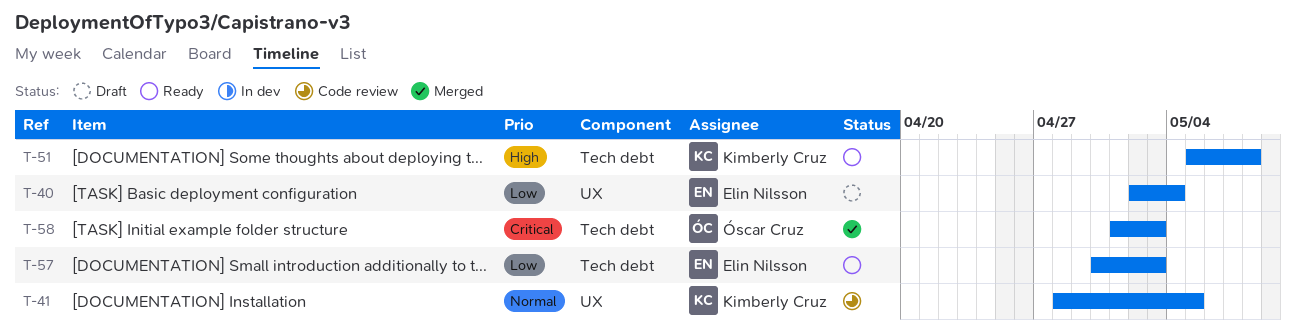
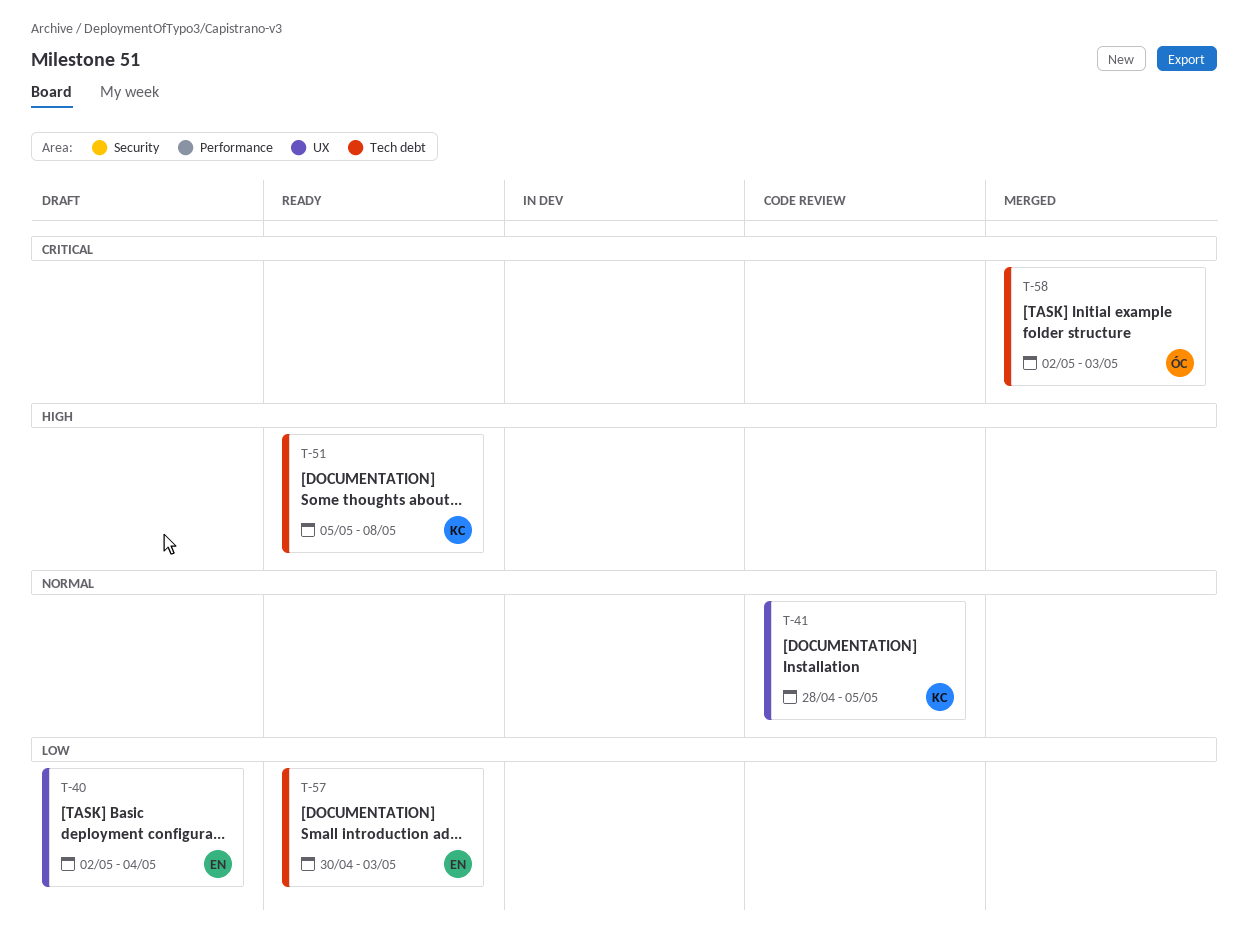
T-58, start: May 1 -> May 2

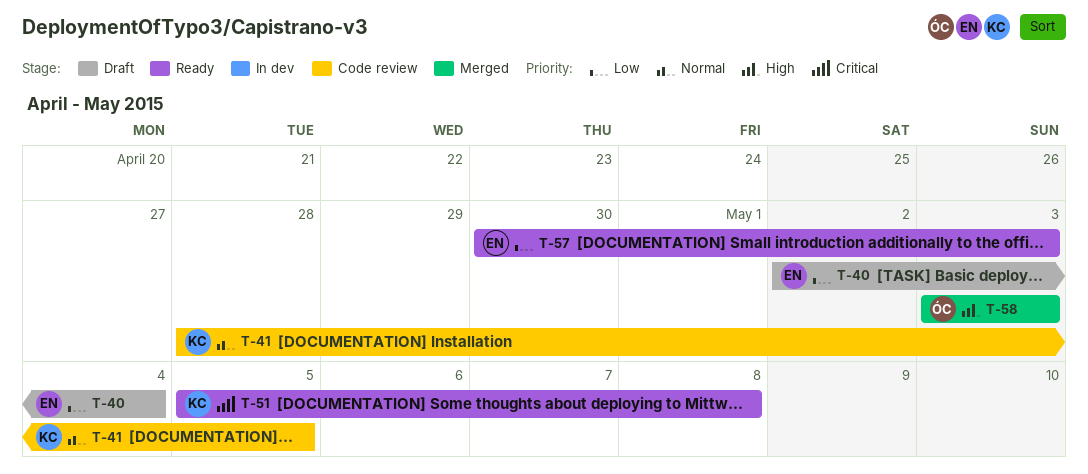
T-51, priority: High -> Critical
T-58, priority: Critical -> High
T-58, start: May 2 -> May 3

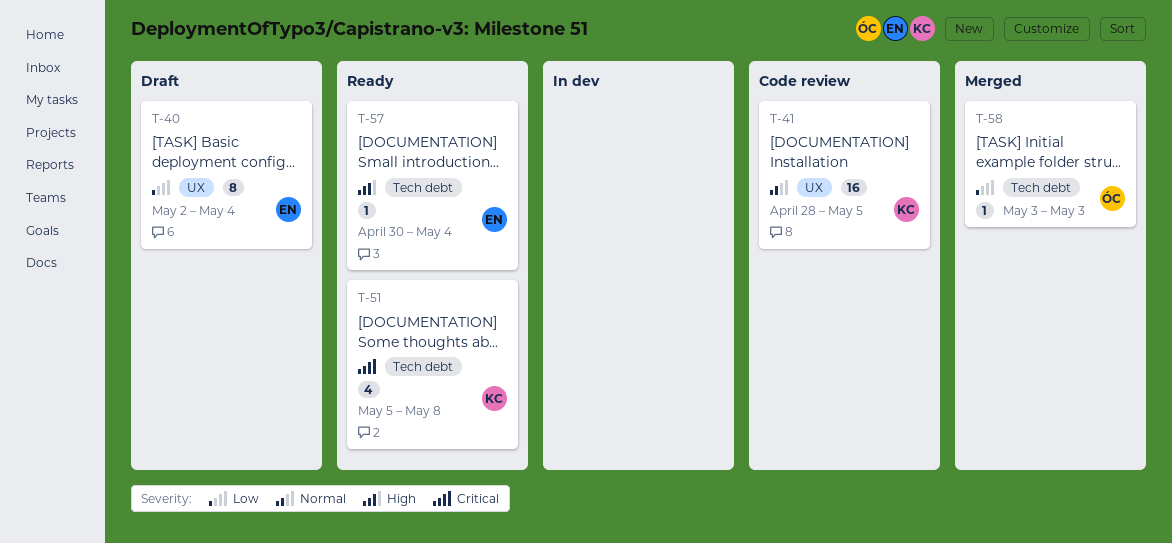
T-57, priority: Low -> High
T-57, due: May 3 -> May 4
T-58, priority: High -> Low

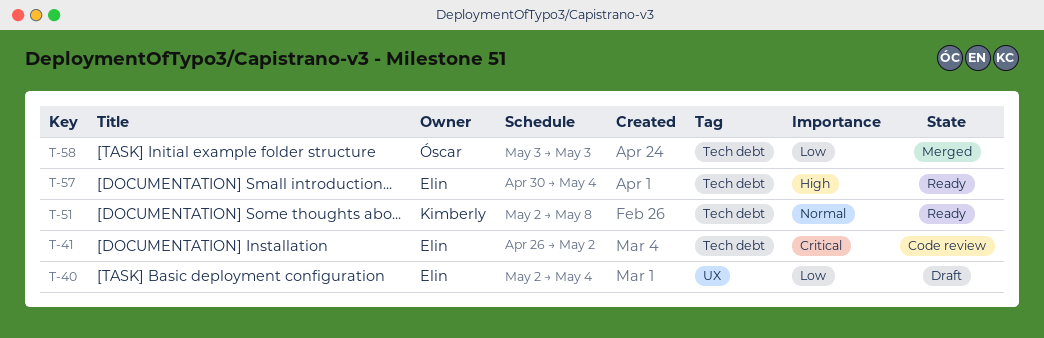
T-41, owner: Kimberly -> Elin
T-41, priority: Normal -> Critical
T-41, label: UX -> Tech debt
T-41, start: Apr 28 -> Apr 26
T-41, due: May 5 -> May 2
T-51, priority: Critical -> Normal
T-51, start: May 5 -> May 2

